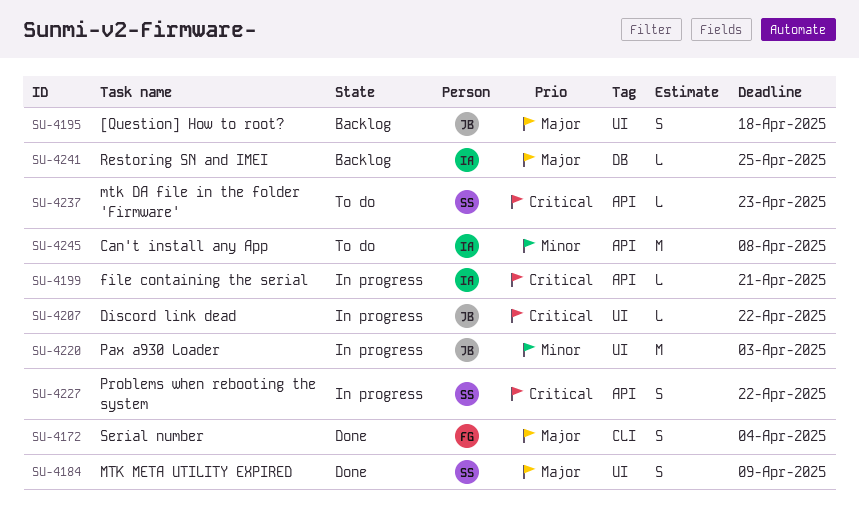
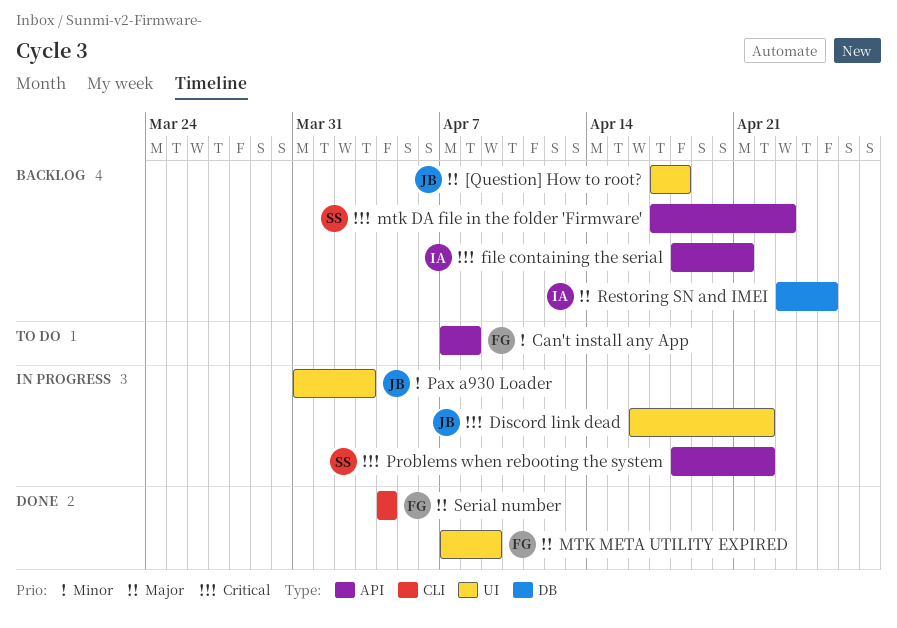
Can't install any App, owner: IA -> FG
file containing the serial, status: In progress -> Backlog
mtk DA file in the folder 'Firmware', status: To do -> Backlog
MTK META UTILITY EXPIRED, owner: SS -> FG

